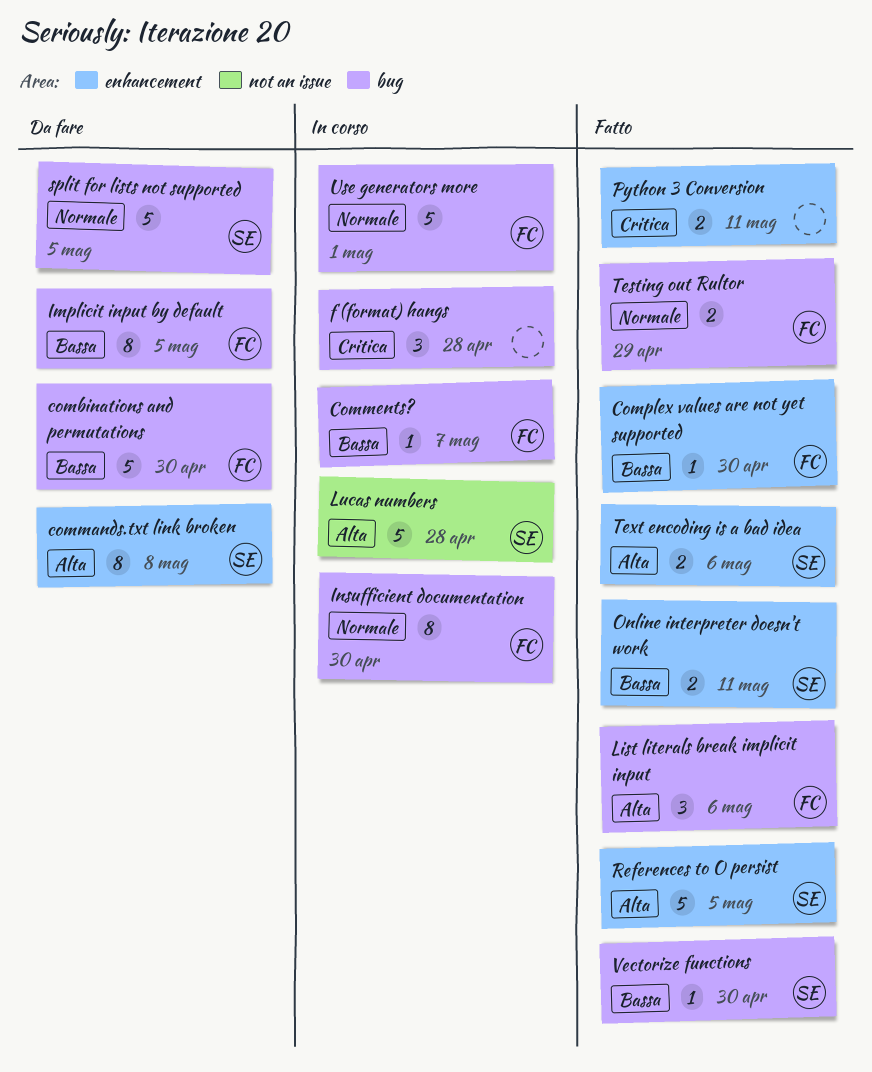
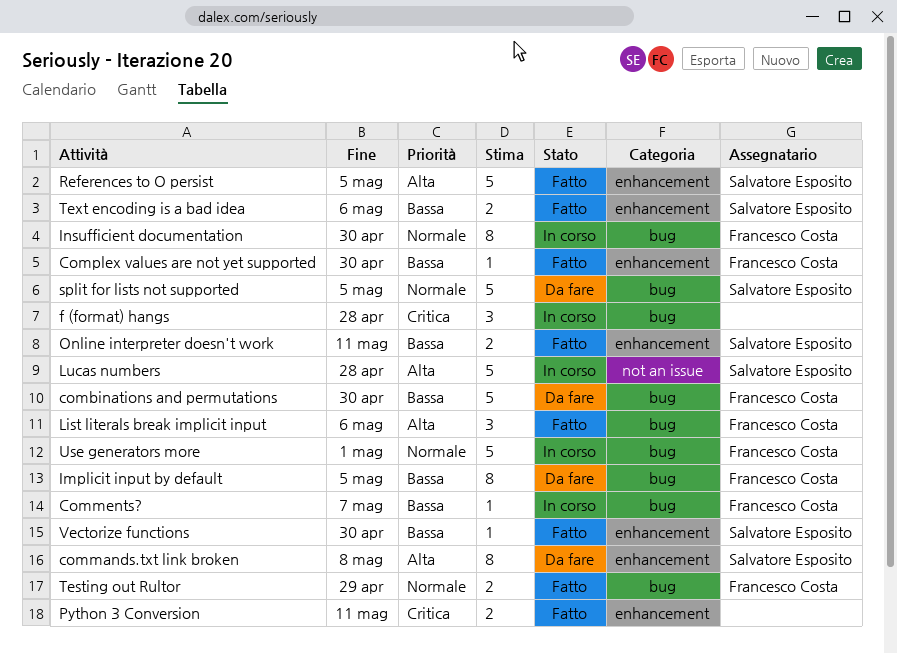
Text encoding is a bad idea, priority: Alta -> Bassa
Vectorize functions, label: bug -> enhancement

